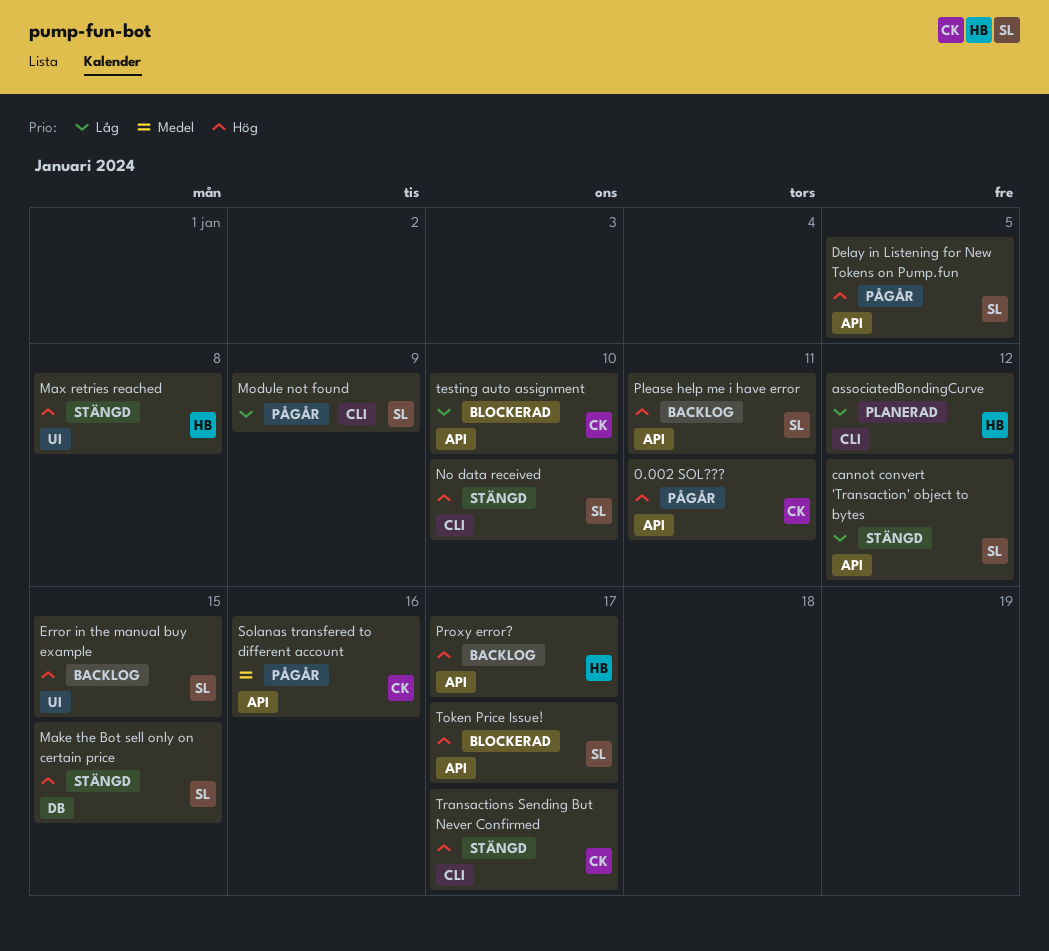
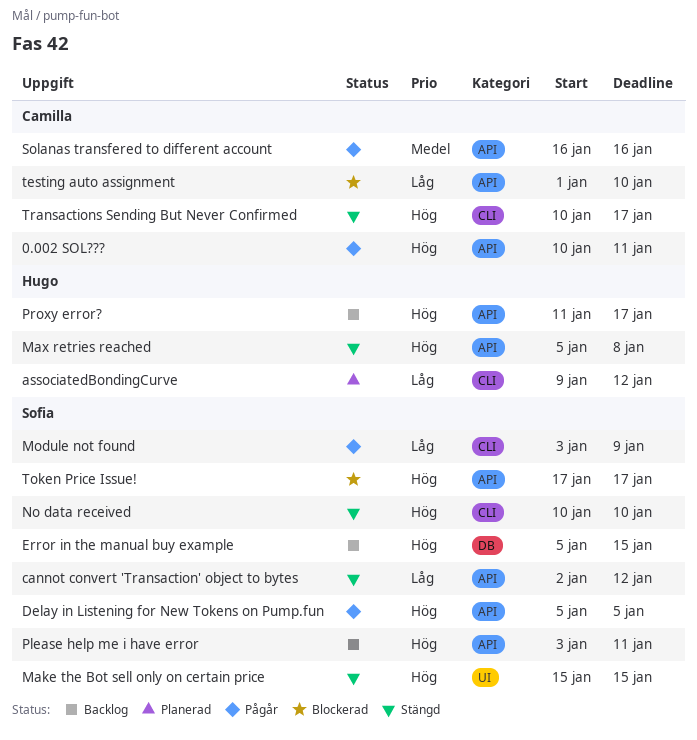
Error in the manual buy example, label: UI -> DB
Make the Bot sell only on certain price, label: DB -> UI
Max retries reached, label: UI -> API

